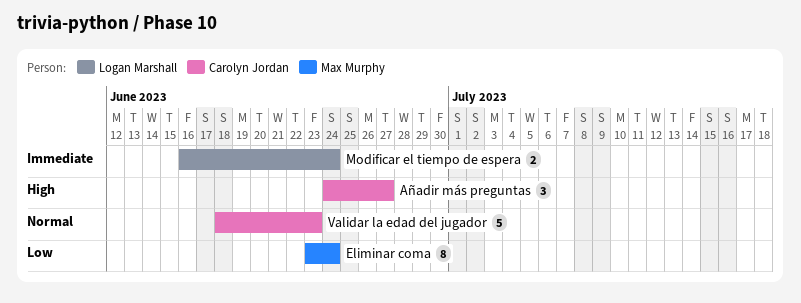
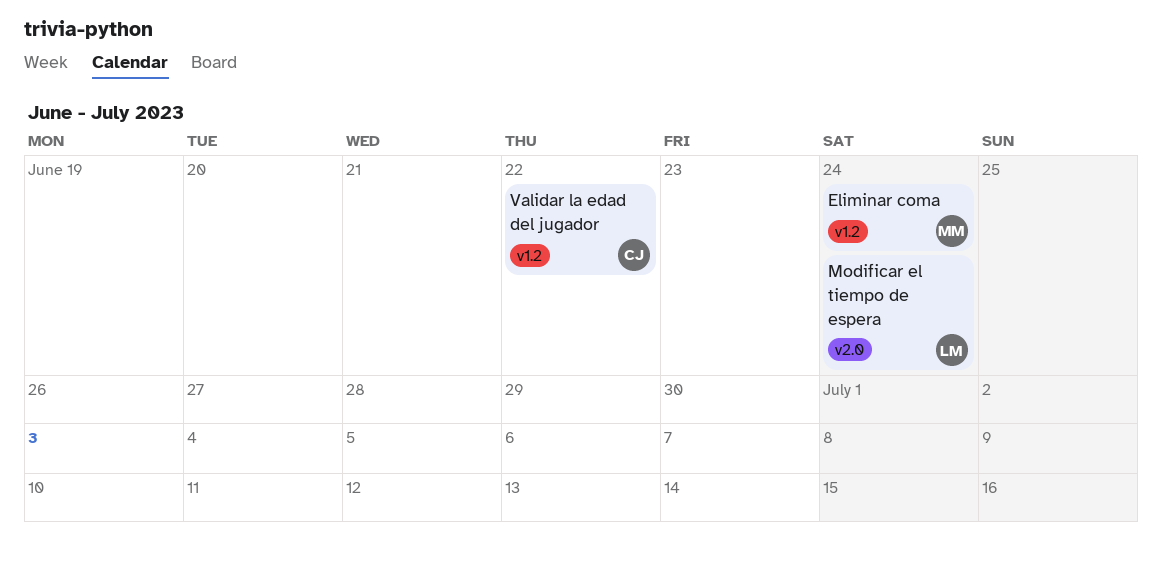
Añadir más preguntas: present -> none
Validar la edad del jugador, due: Jun 23 -> Jun 22

